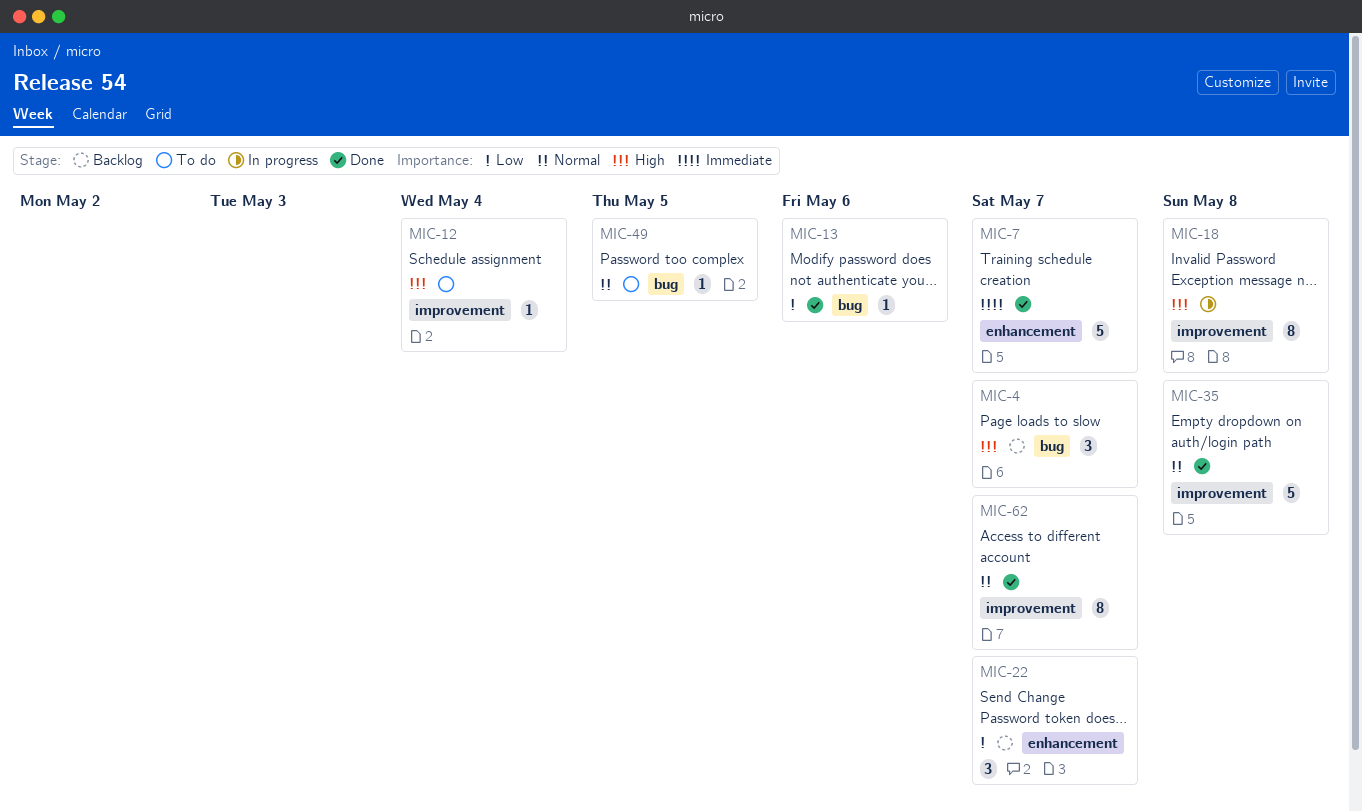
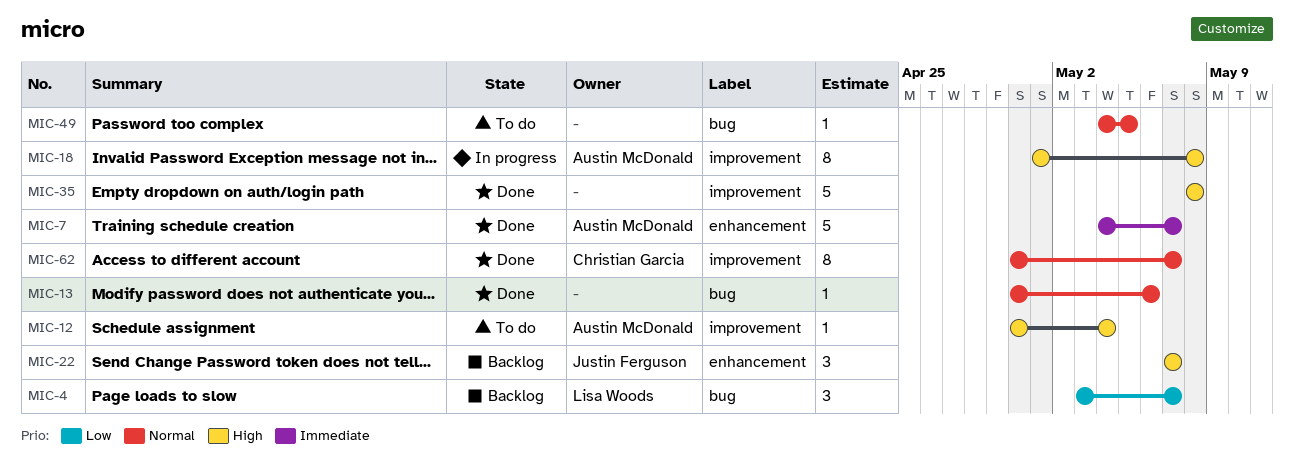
MIC-4, priority: High -> Low
MIC-13, priority: Low -> Normal
MIC-22, priority: Low -> High
MIC-35, priority: Normal -> High

